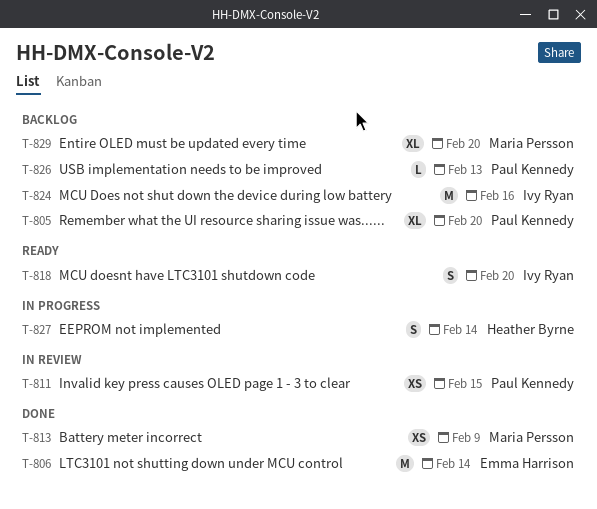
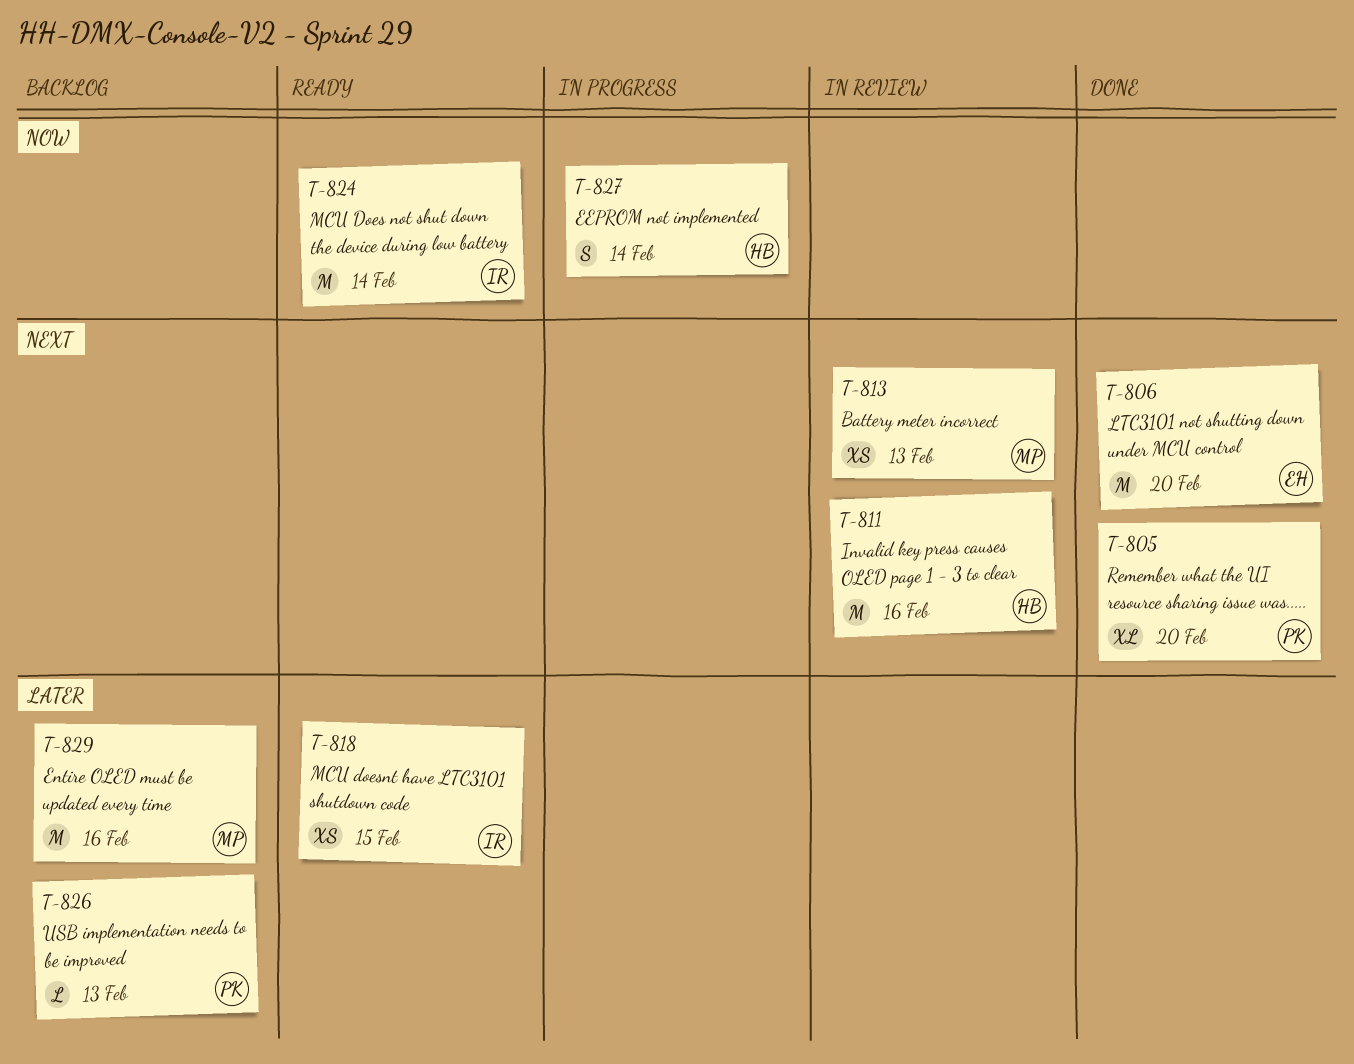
T-805, status: Backlog -> Done
T-806, due: Feb 14 -> Feb 20
T-811, owner: Paul Kennedy -> Heather Byrne
T-811, estimate: XS -> M
T-811, due: Feb 15 -> Feb 16
T-813, status: Done -> In review
T-813, due: Feb 9 -> Feb 13
T-818, estimate: S -> XS
T-818, due: Feb 20 -> Feb 15
T-824, status: Backlog -> Ready
T-824, due: Feb 16 -> Feb 14
T-829, estimate: XL -> M
T-829, due: Feb 20 -> Feb 16

